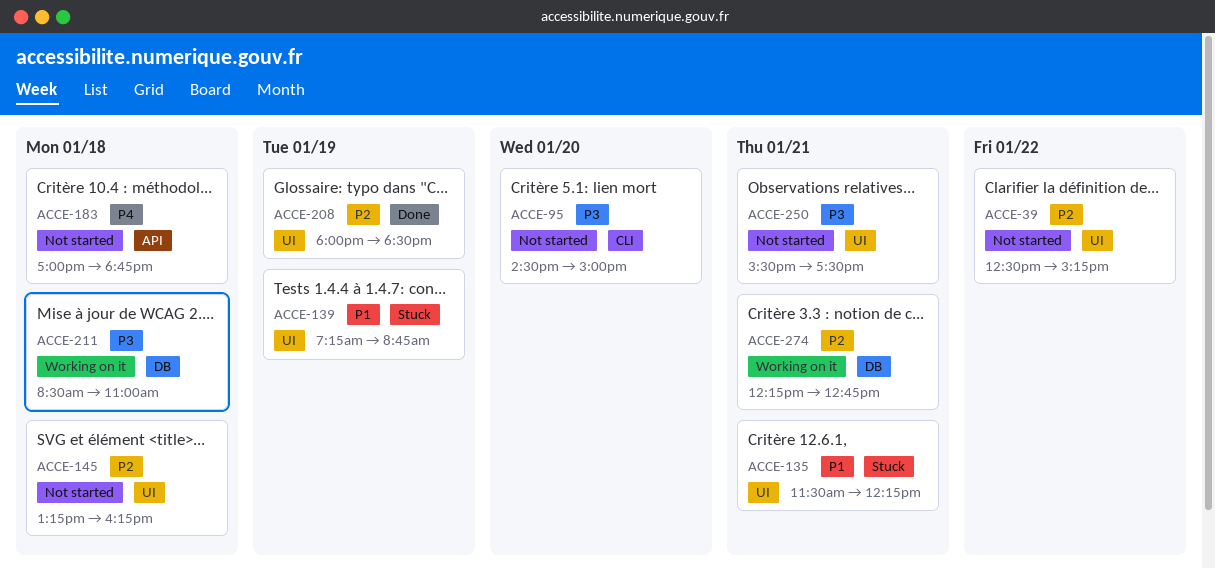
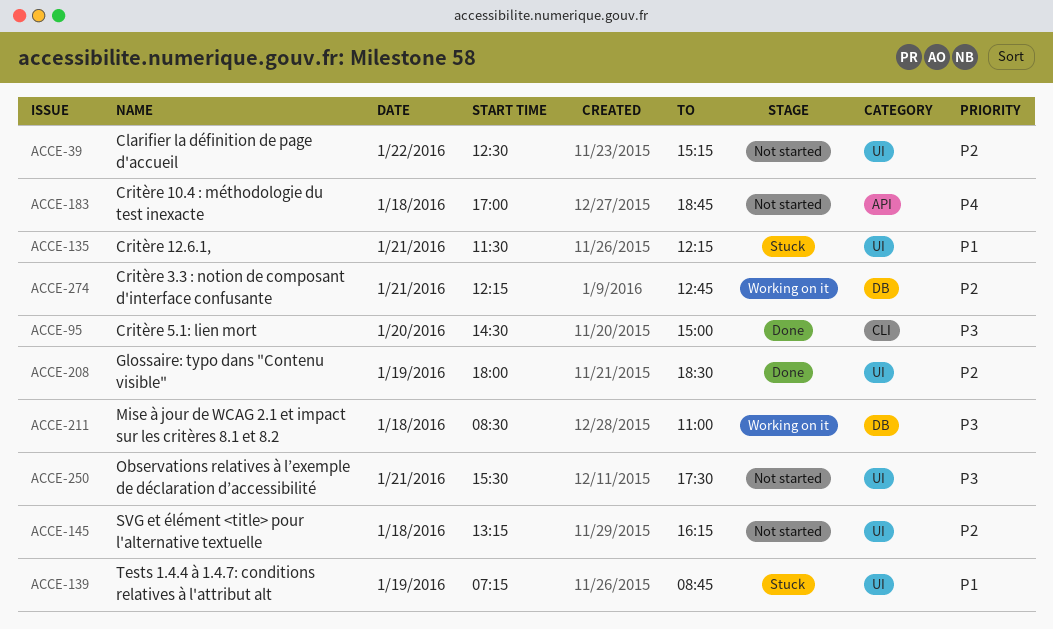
ACCE-95, status: Not started -> Done

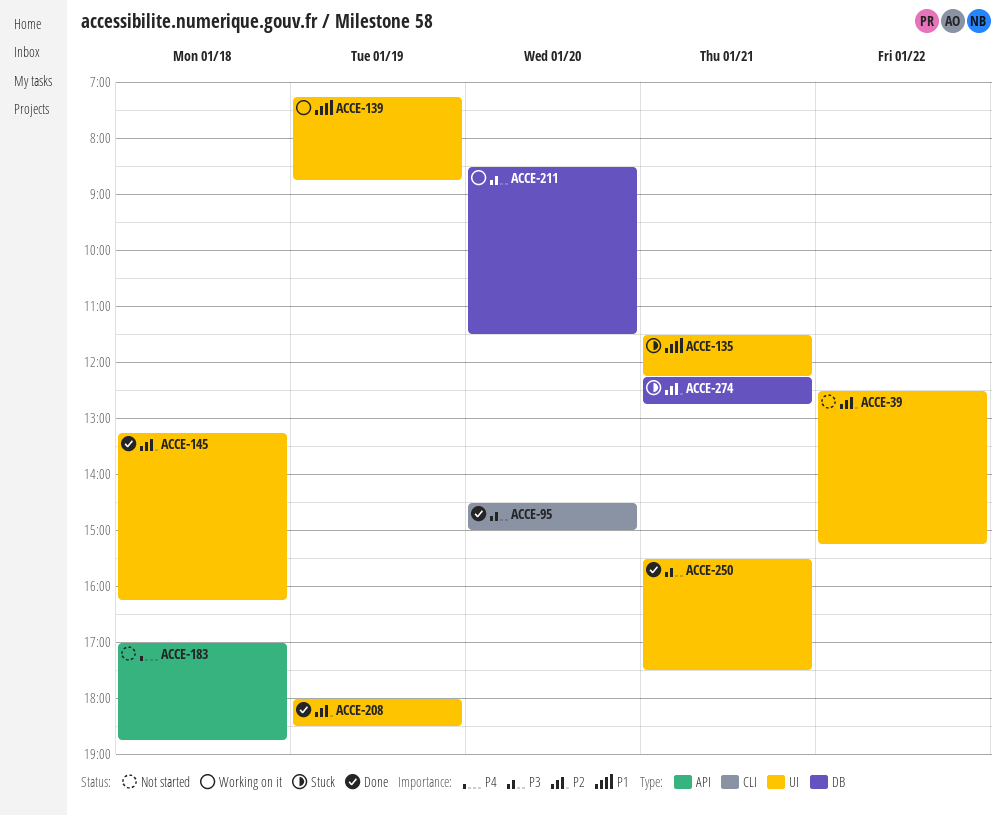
ACCE-139, status: Stuck -> Working on it
ACCE-145, status: Not started -> Done
ACCE-211, day: Jan 18 -> Jan 20
ACCE-211, ends: 11:00 -> 11:30
ACCE-250, status: Not started -> Done
ACCE-274, status: Working on it -> Stuck

